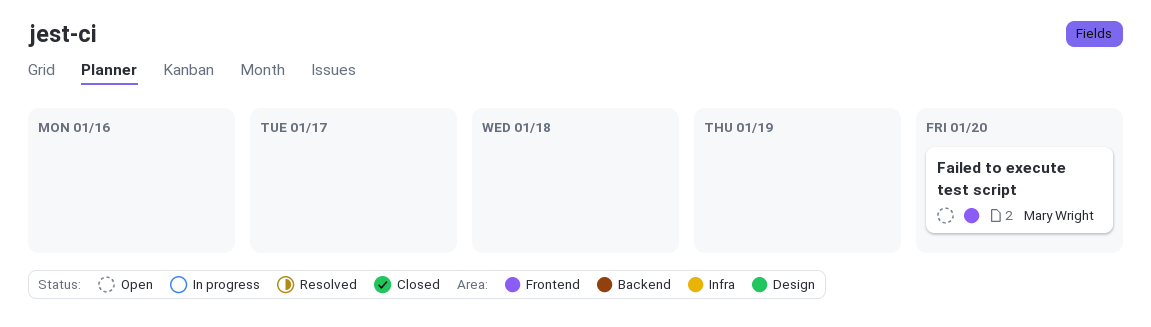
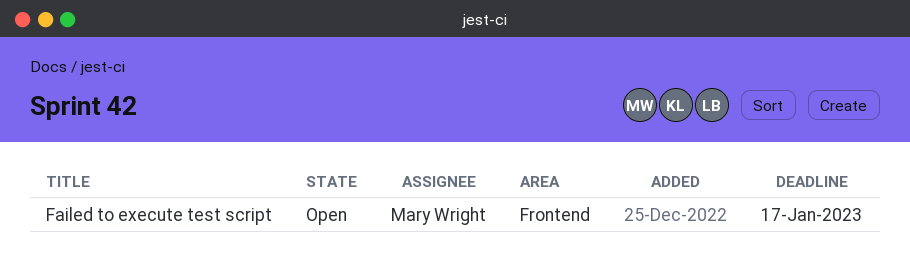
Failed to execute test script, due: Jan 20 -> Jan 17

